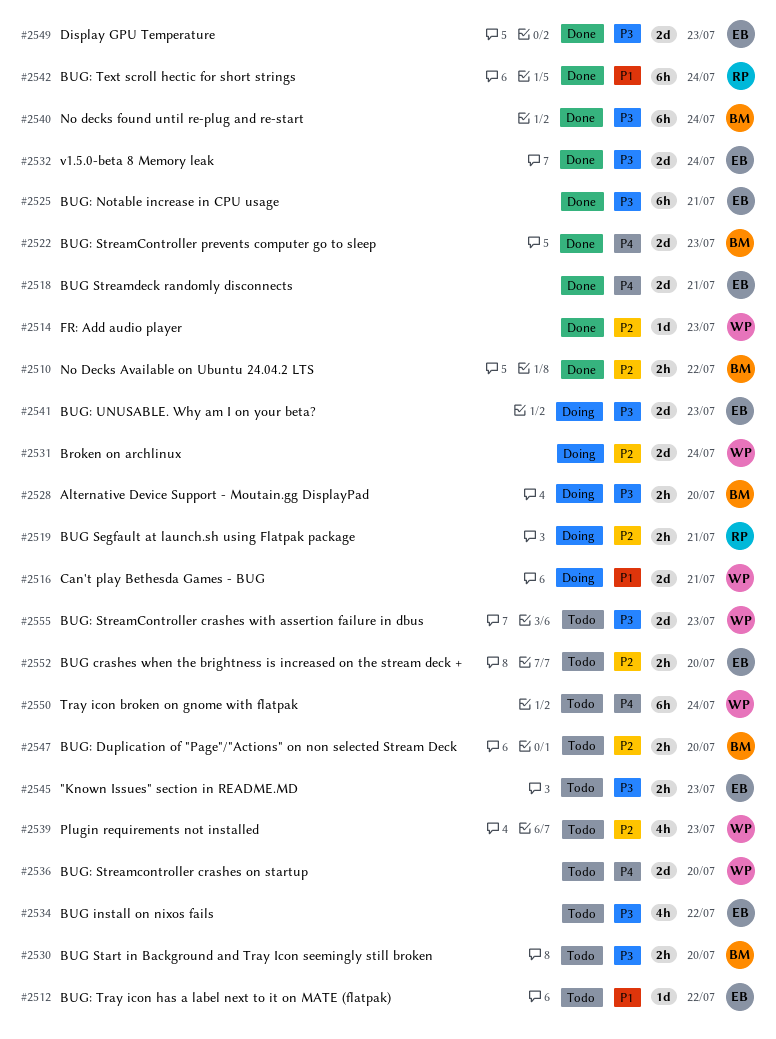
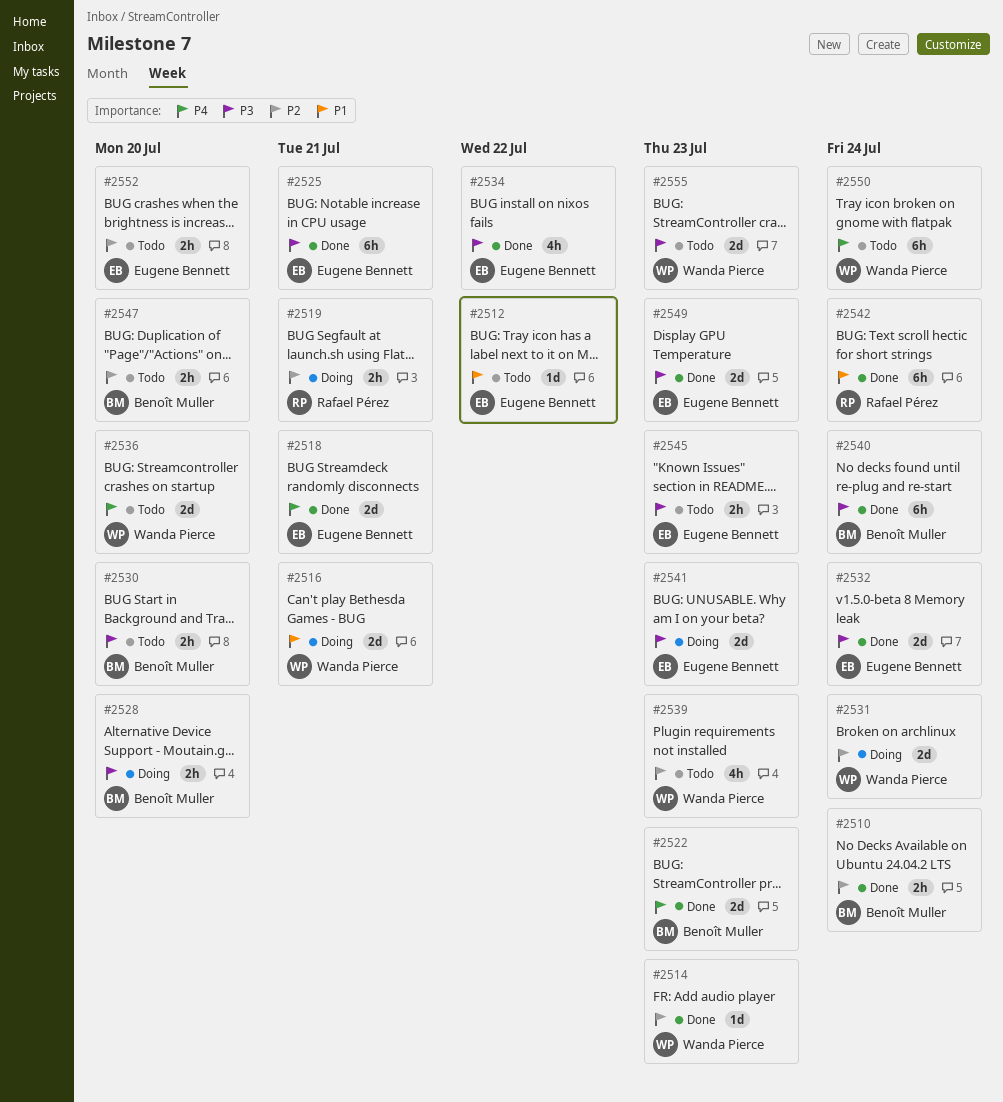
#2510, due: Jul 22 -> Jul 24
#2534, status: Todo -> Done

